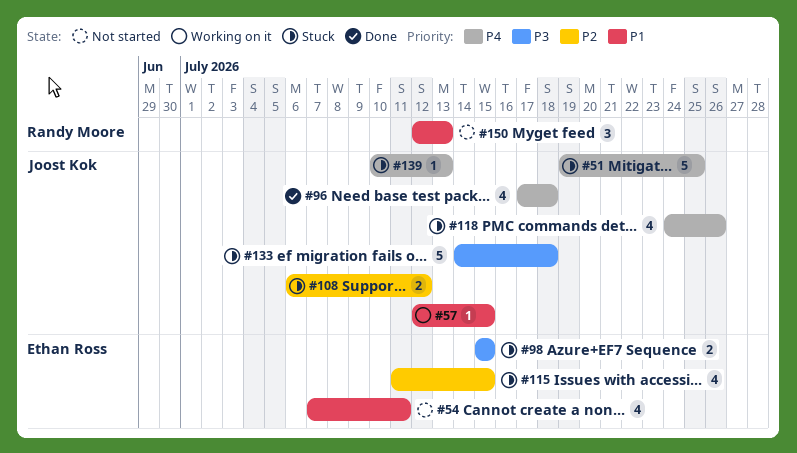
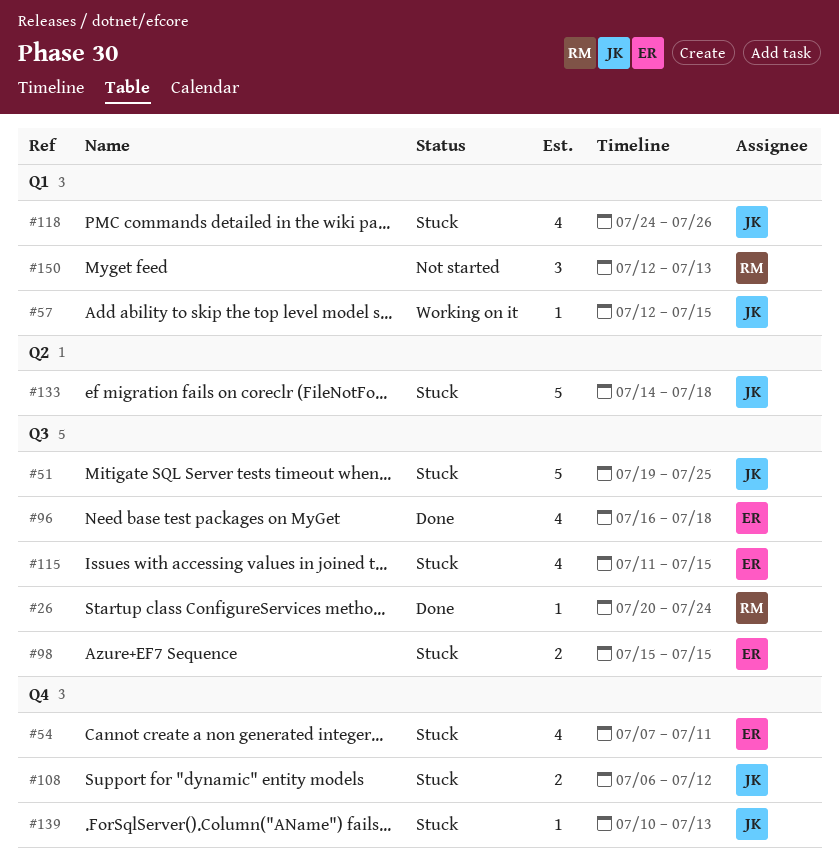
#26: none -> present
#54, status: Not started -> Stuck
#96, owner: Joost Kok -> Ethan Ross
#96, start: Jul 17 -> Jul 16

